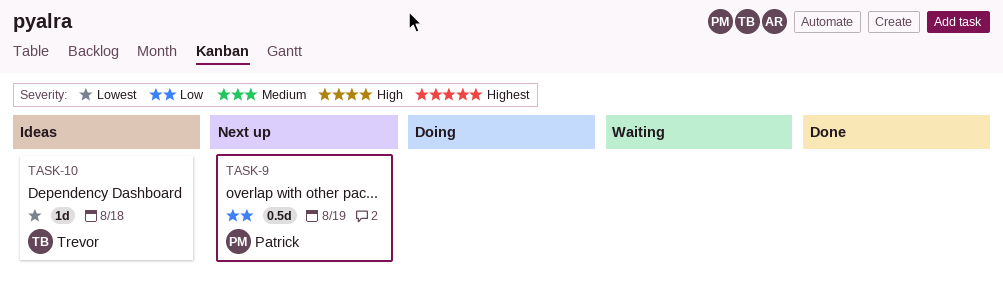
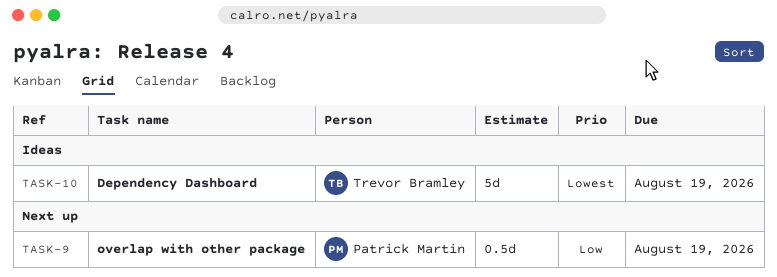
TASK-10, estimate: 1d -> 5d
TASK-10, due: Aug 18 -> Aug 19

